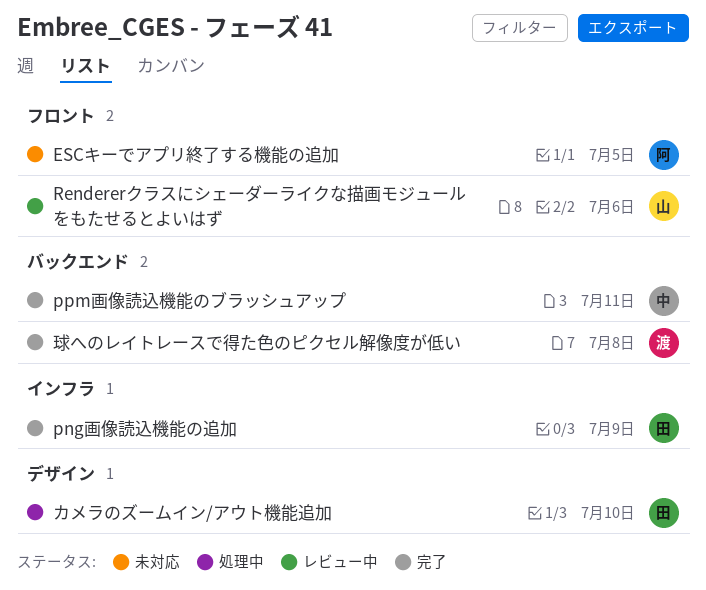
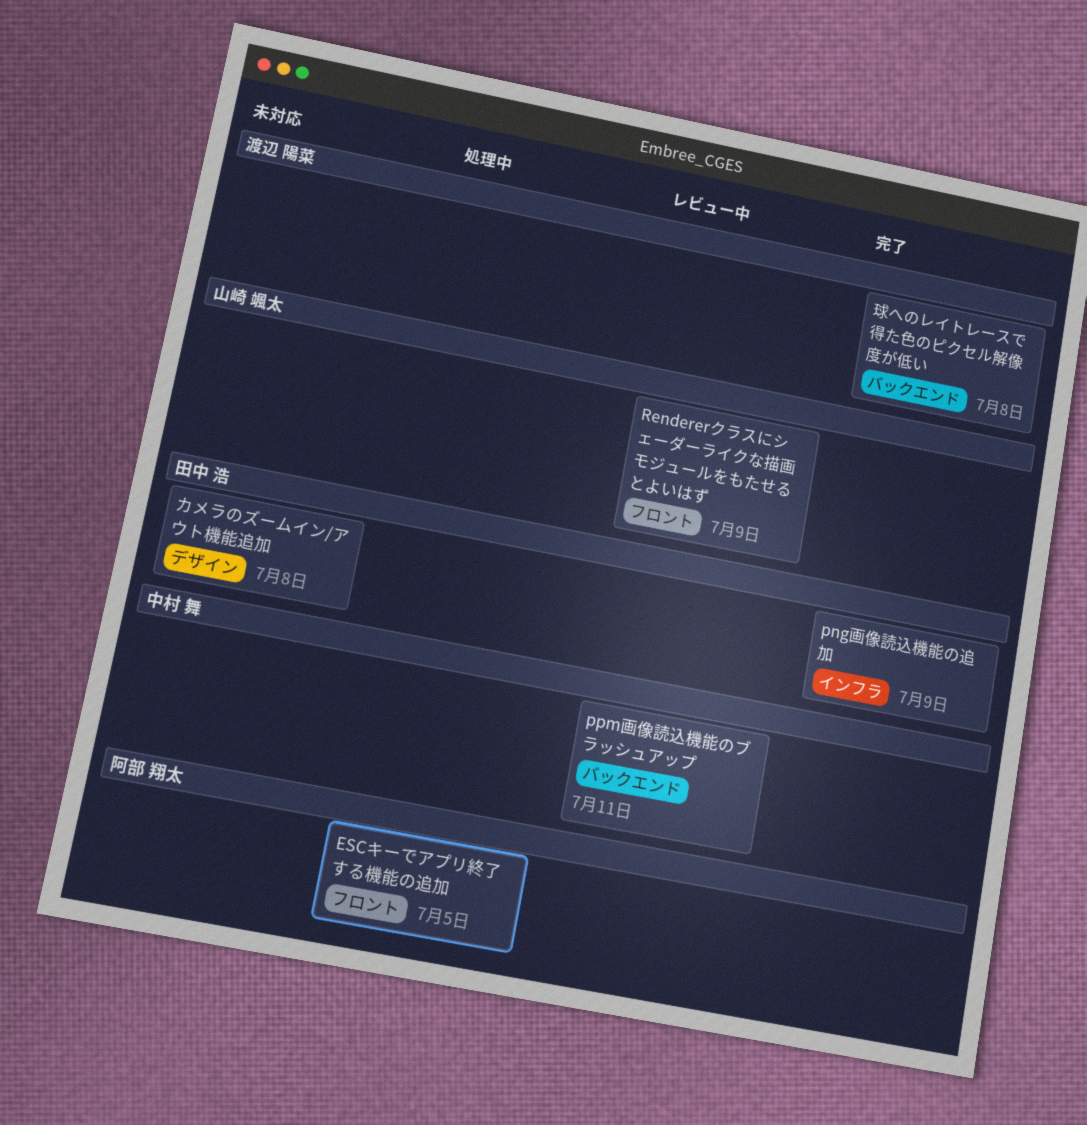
ESCキーでアプリ終了する機能の追加, status: 未対応 -> 処理中
ppm画像読込機能のブラッシュアップ, status: 完了 -> レビュー中
Rendererクラスにシェーダーライクな描画モジュールをもたせるとよいはず, due: Jul 6 -> Jul 9
カメラのズームイン/アウト機能追加, status: 処理中 -> 未対応
カメラのズームイン/アウト機能追加, due: Jul 10 -> Jul 8

